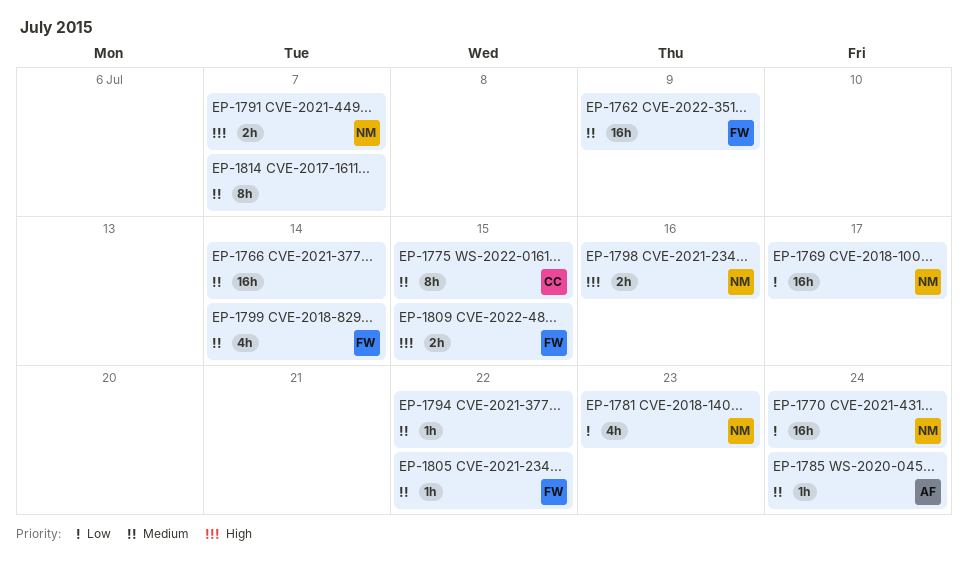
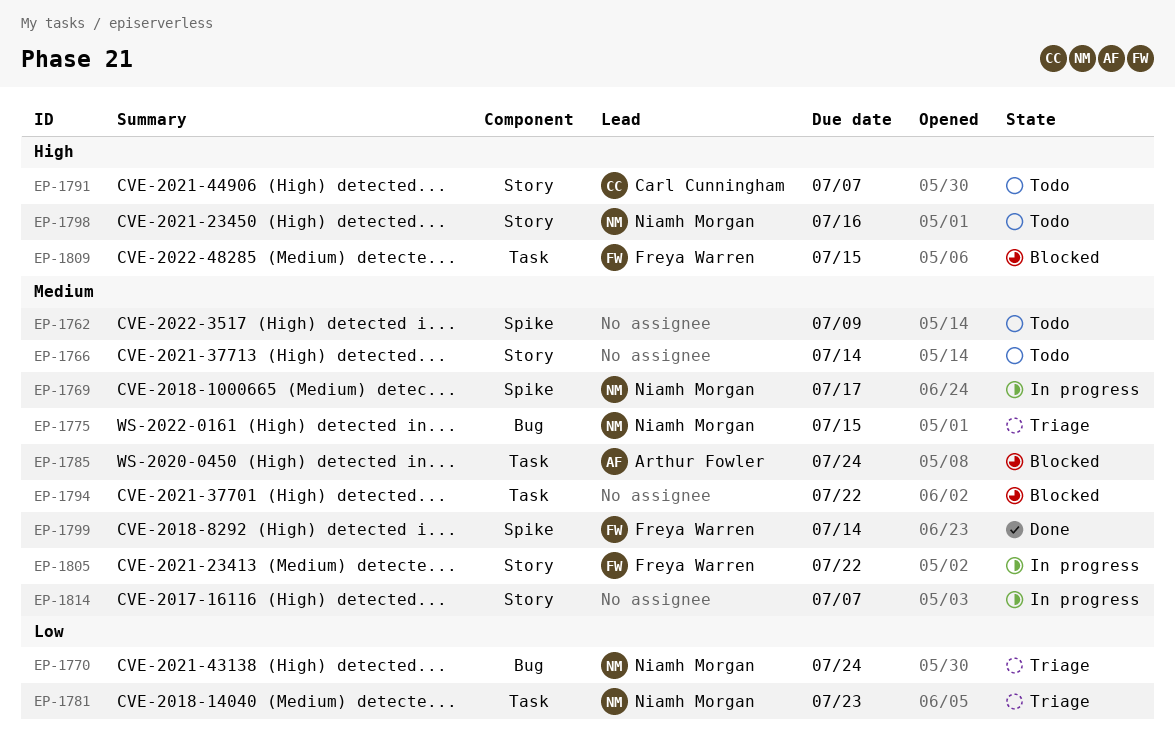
EP-1762, owner: Freya Warren -> none
EP-1769, priority: Low -> Medium
EP-1775, owner: Carl Cunningham -> Niamh Morgan
EP-1791, owner: Niamh Morgan -> Carl Cunningham

